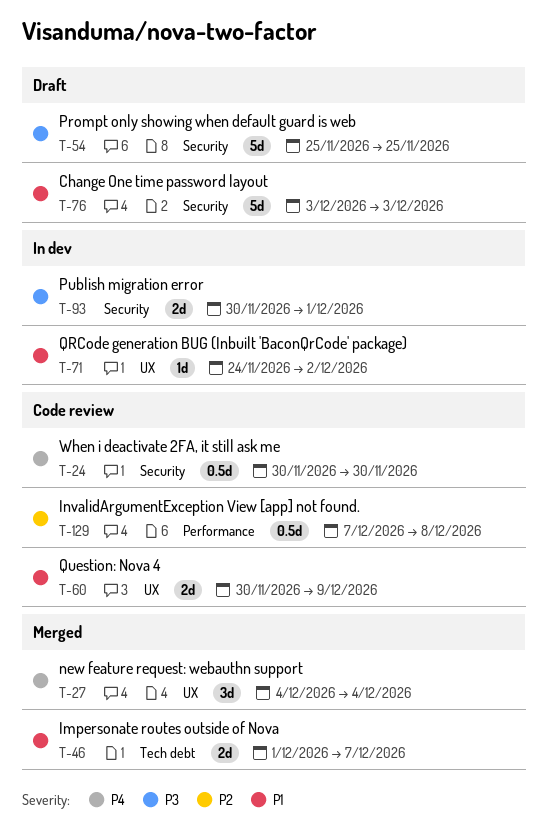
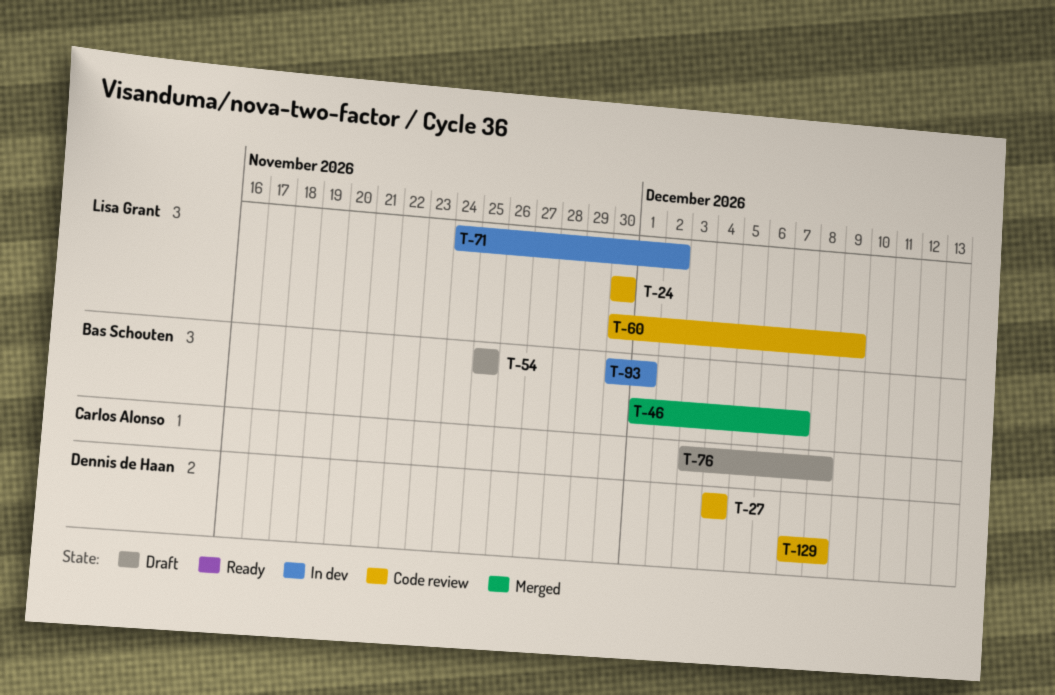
T-27, status: Merged -> Code review
T-76, due: Dec 3 -> Dec 8

